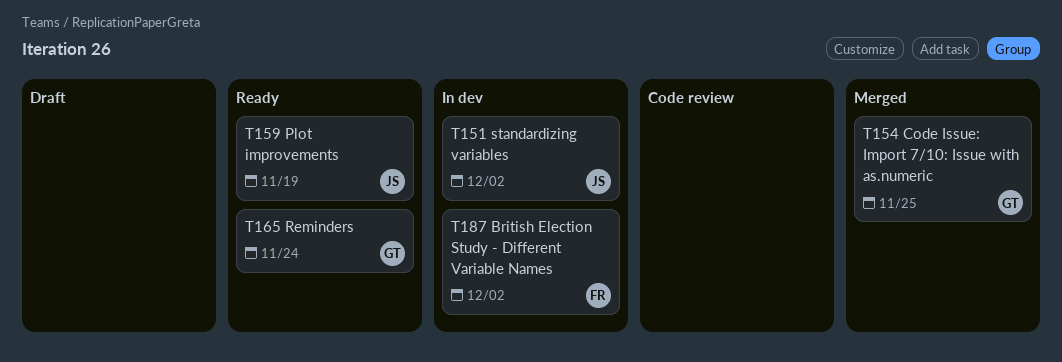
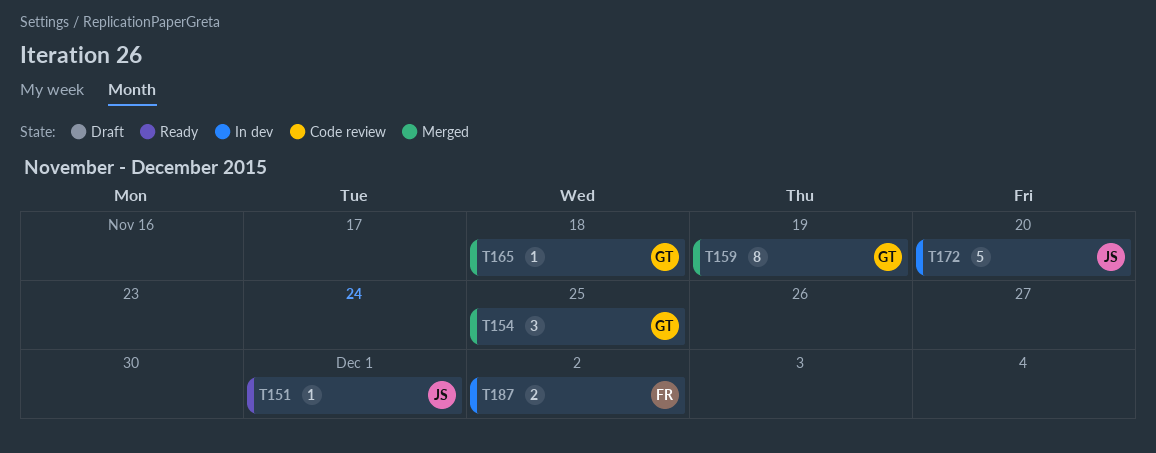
T151, status: In dev -> Ready
T151, due: Dec 2 -> Dec 1
T159, status: Ready -> Merged
T159, owner: JS -> GT
T165, status: Ready -> Merged
T165, due: Nov 24 -> Nov 18
T172: none -> present

